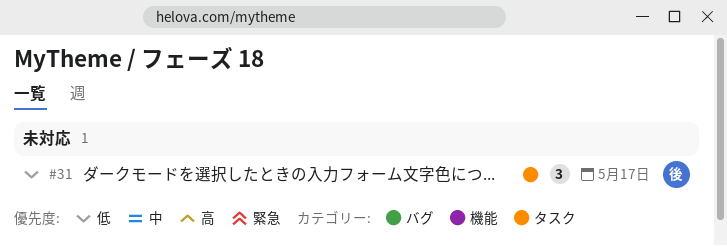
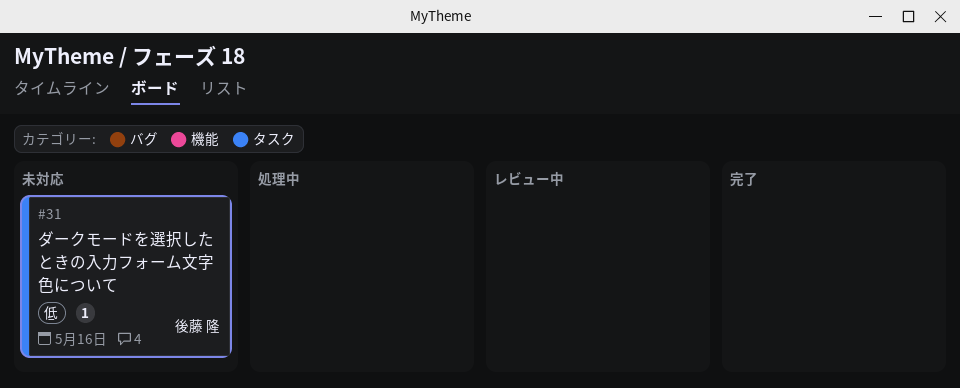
#31, estimate: 3 -> 1
#31, due: May 17 -> May 16

